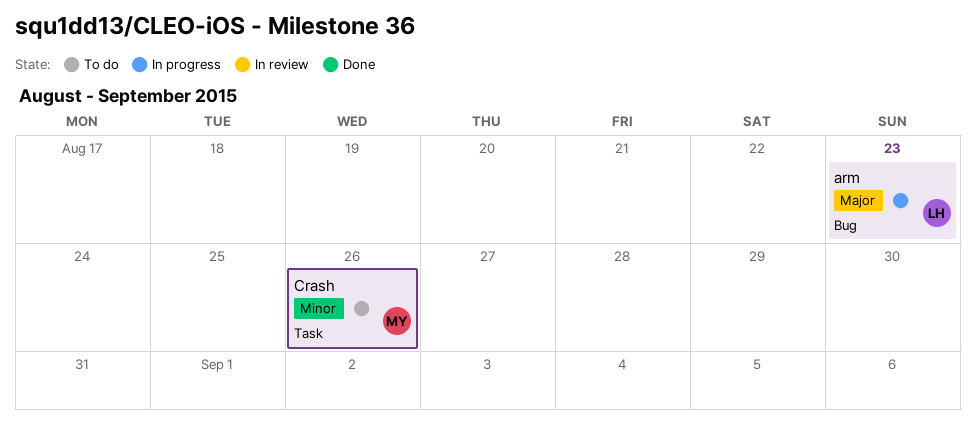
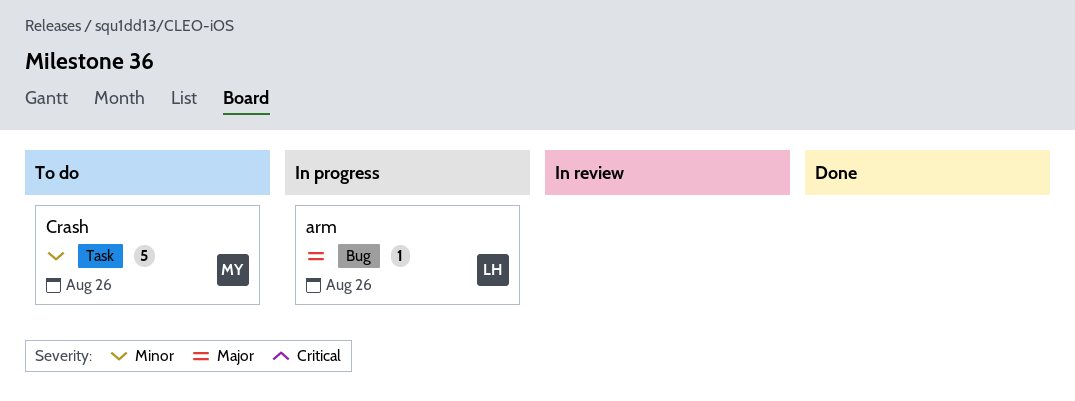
arm, due: Aug 23 -> Aug 26

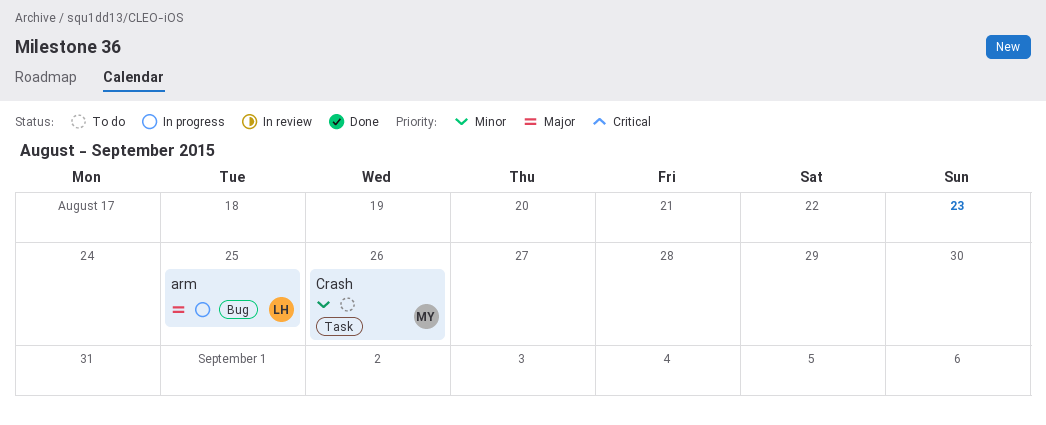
arm, due: Aug 26 -> Aug 25

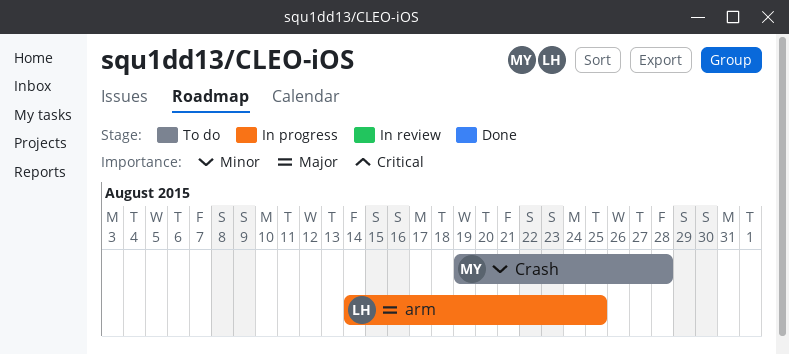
Crash, due: Aug 26 -> Aug 28

